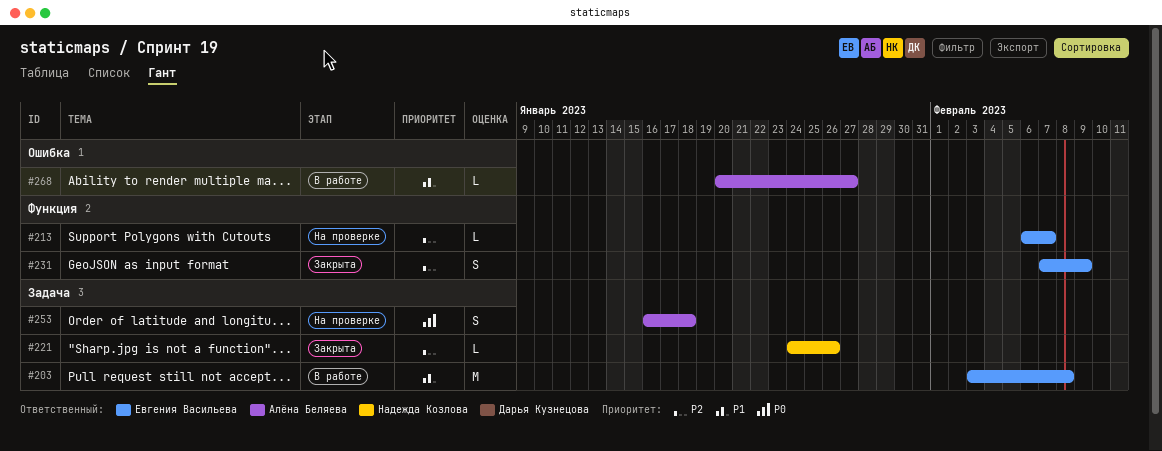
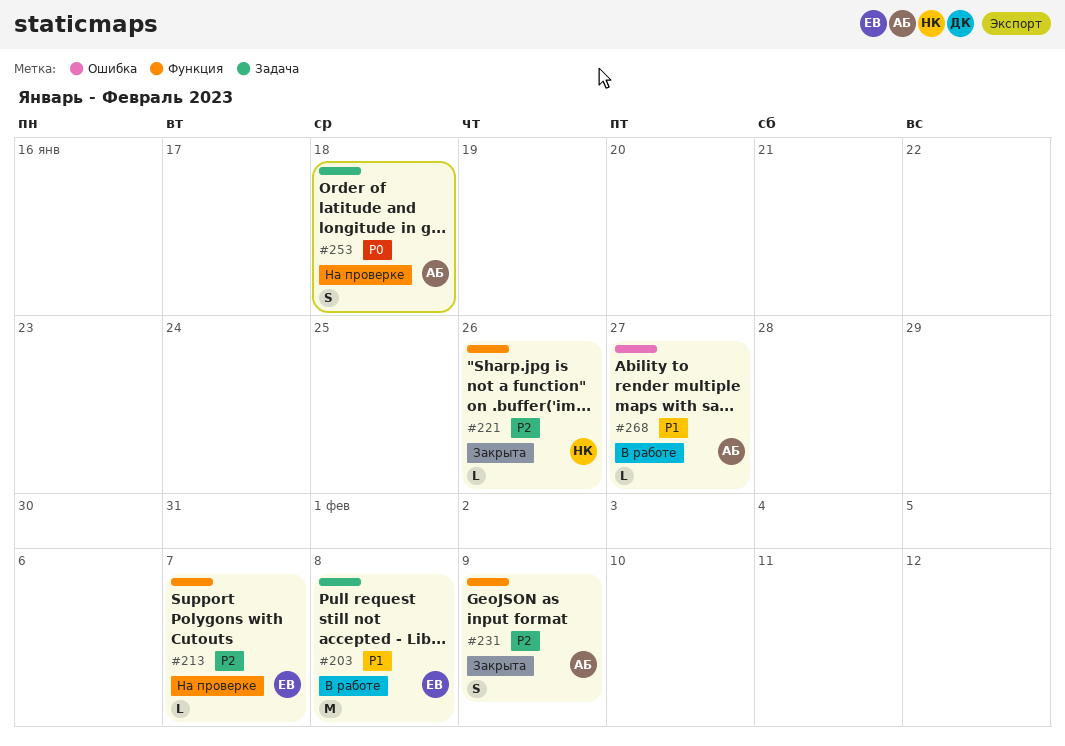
#221, label: Задача -> Функция
#231, owner: Евгения Васильева -> Алёна Беляева

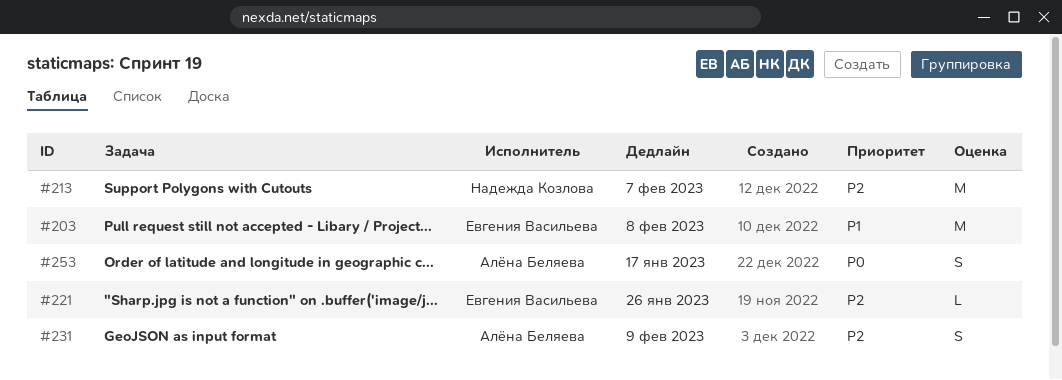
#213, owner: Евгения Васильева -> Надежда Козлова
#213, estimate: L -> M
#221, owner: Надежда Козлова -> Евгения Васильева
#253, due: Jan 18 -> Jan 17
#268: present -> none

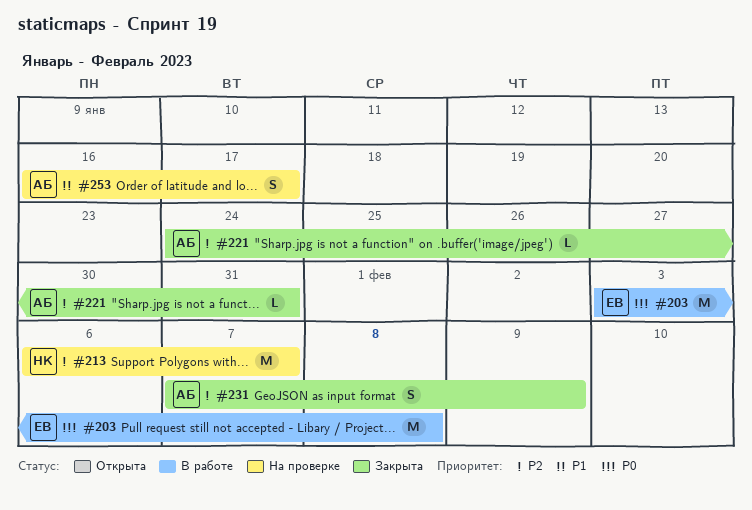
#203, priority: P1 -> P0
#221, owner: Евгения Васильева -> Алёна Беляева
#221, due: Jan 26 -> Jan 31
#253, priority: P0 -> P1

